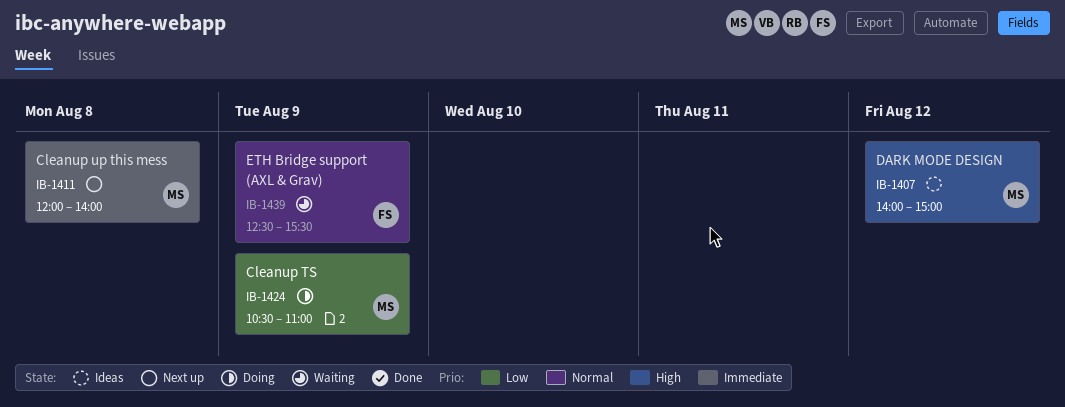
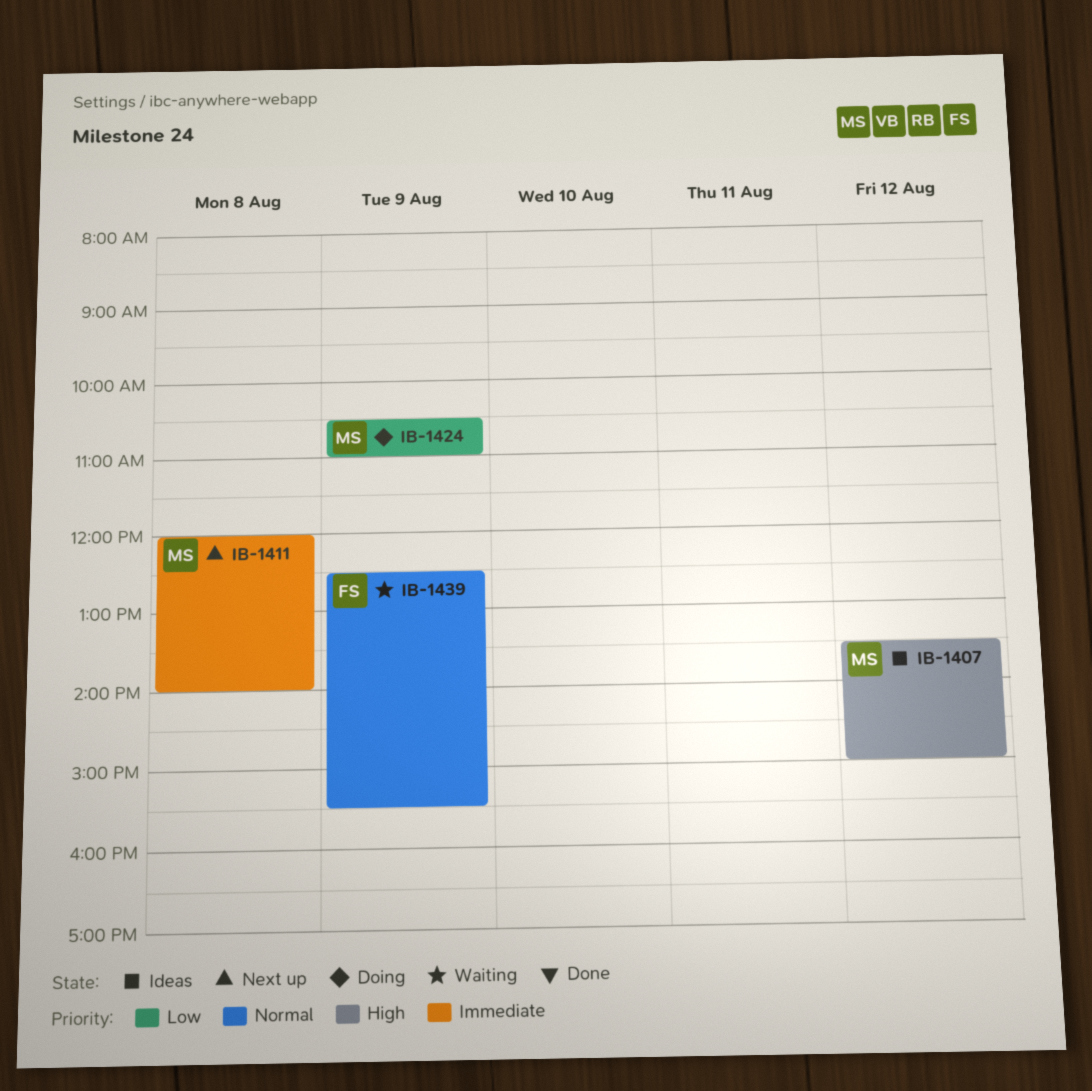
IB-1407, begins: 14:00 -> 13:30

